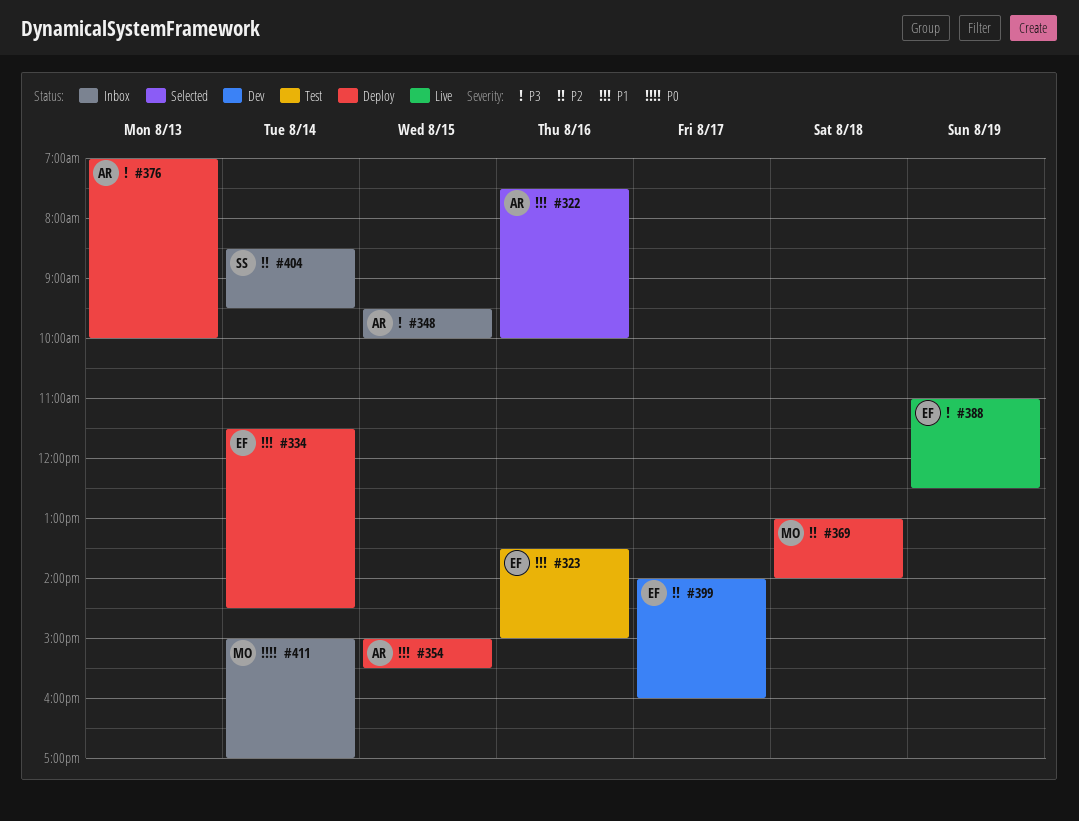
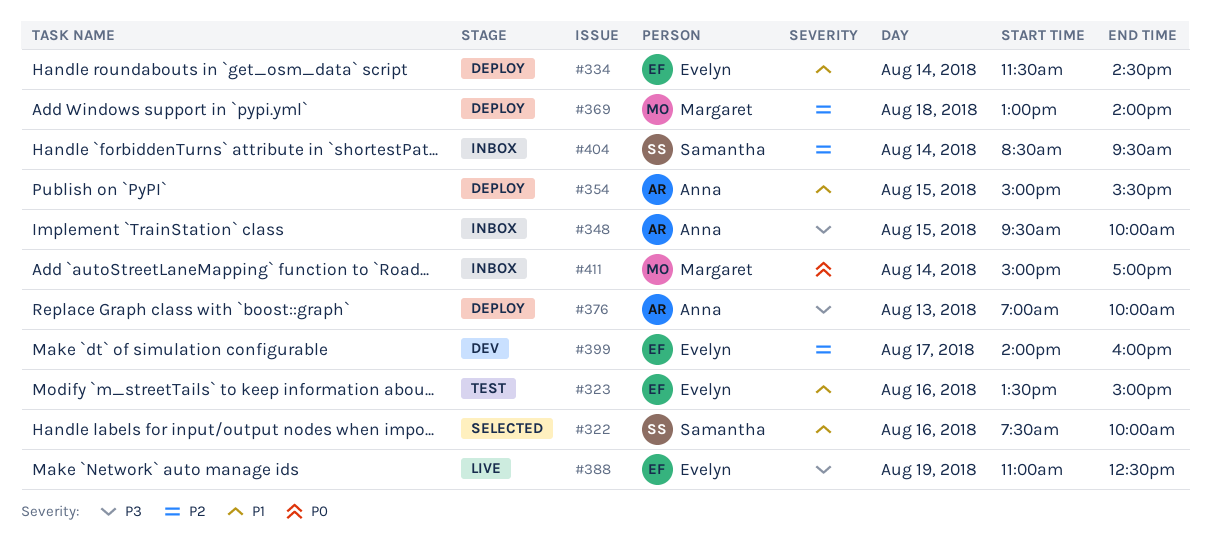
#322, owner: Anna -> Samantha

